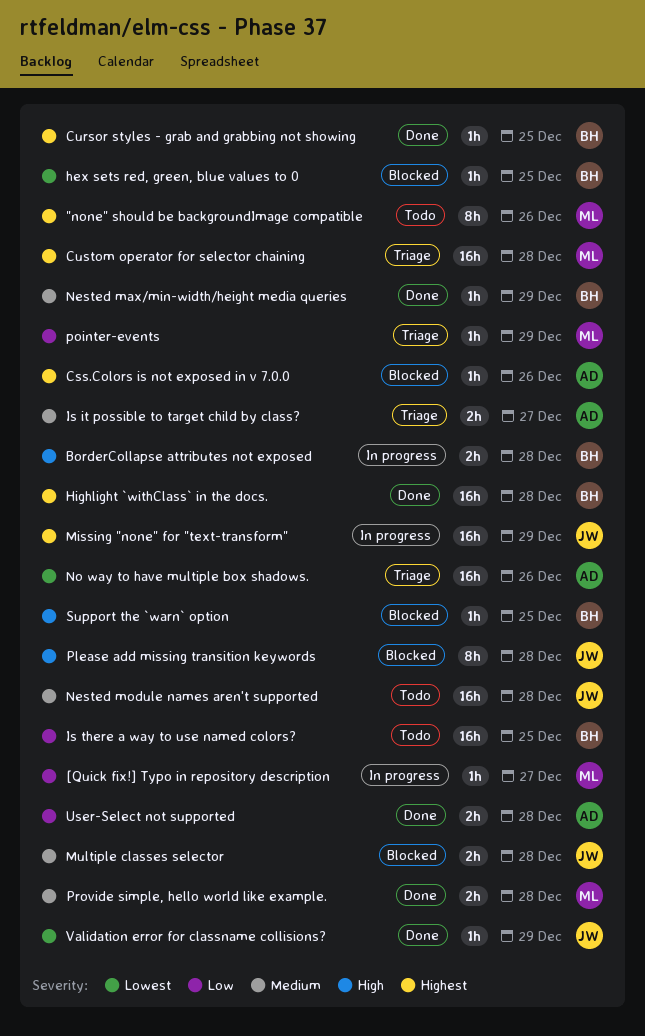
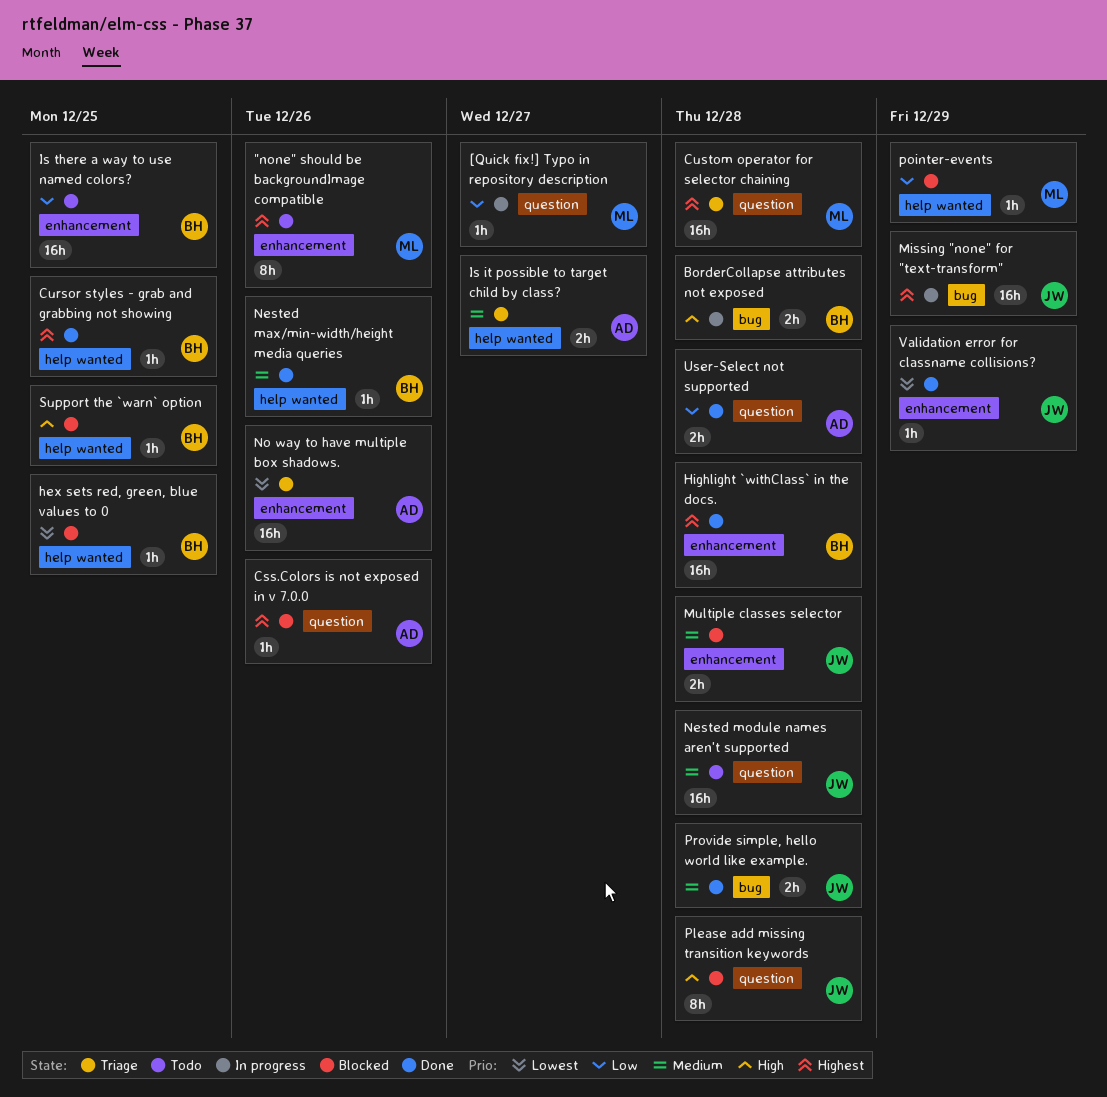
Nested max/min-width/height media queries, due: Dec 29 -> Dec 26
pointer-events, status: Triage -> Blocked
Provide simple, hello world like example., owner: ML -> JW

